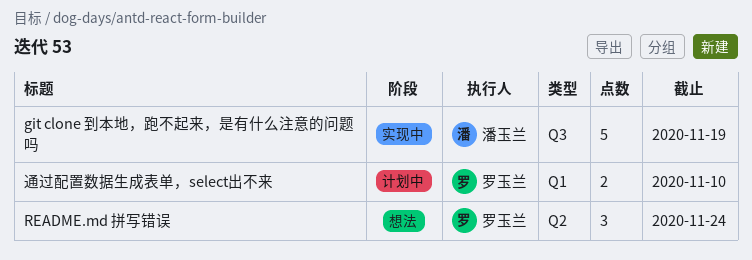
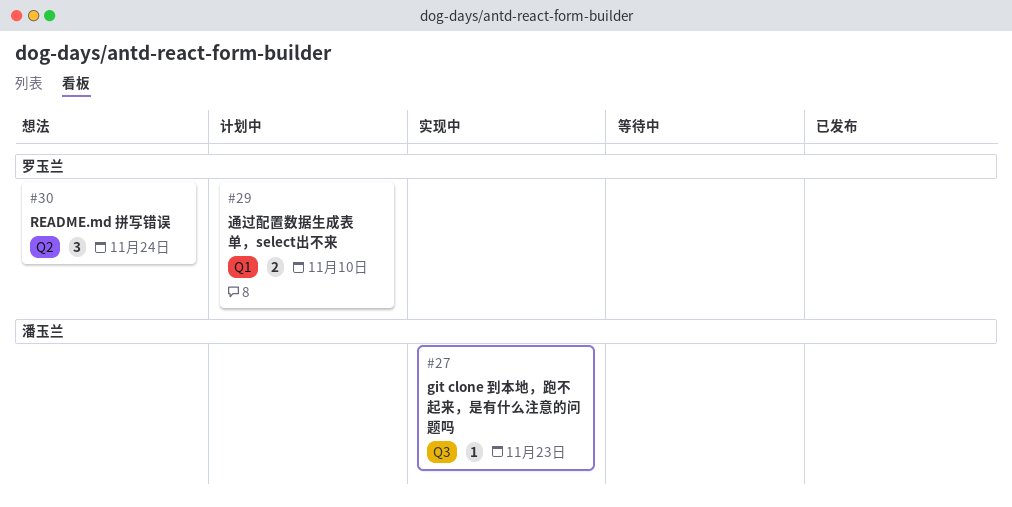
git clone 到本地，跑不起来，是有什么注意的问题吗, estimate: 5 -> 1
git clone 到本地，跑不起来，是有什么注意的问题吗, due: Nov 19 -> Nov 23

